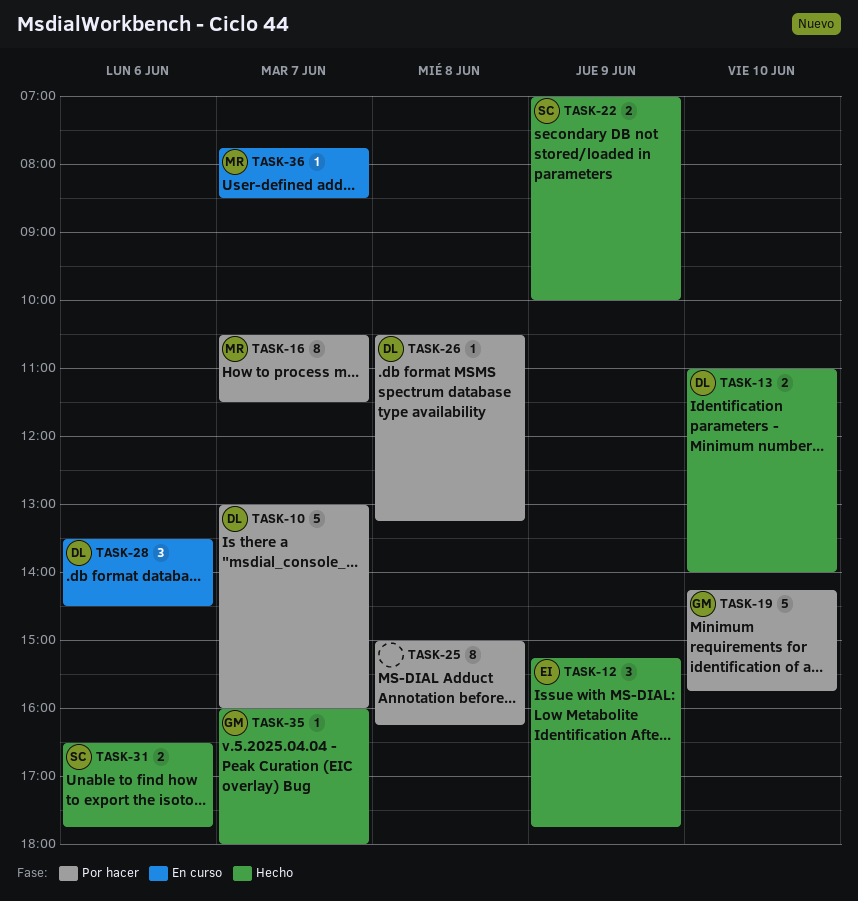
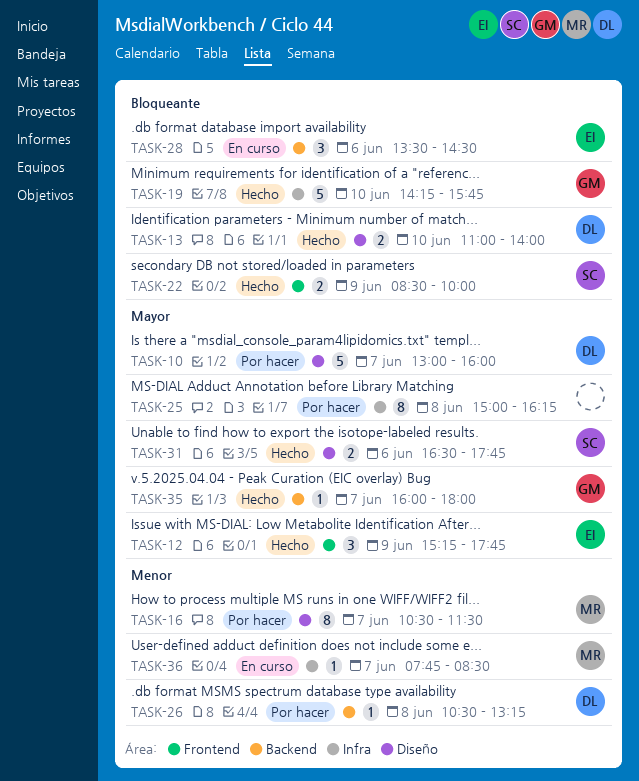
TASK-19, status: Por hacer -> Hecho
TASK-22, begins: 07:00 -> 08:30
TASK-28, owner: DL -> EI

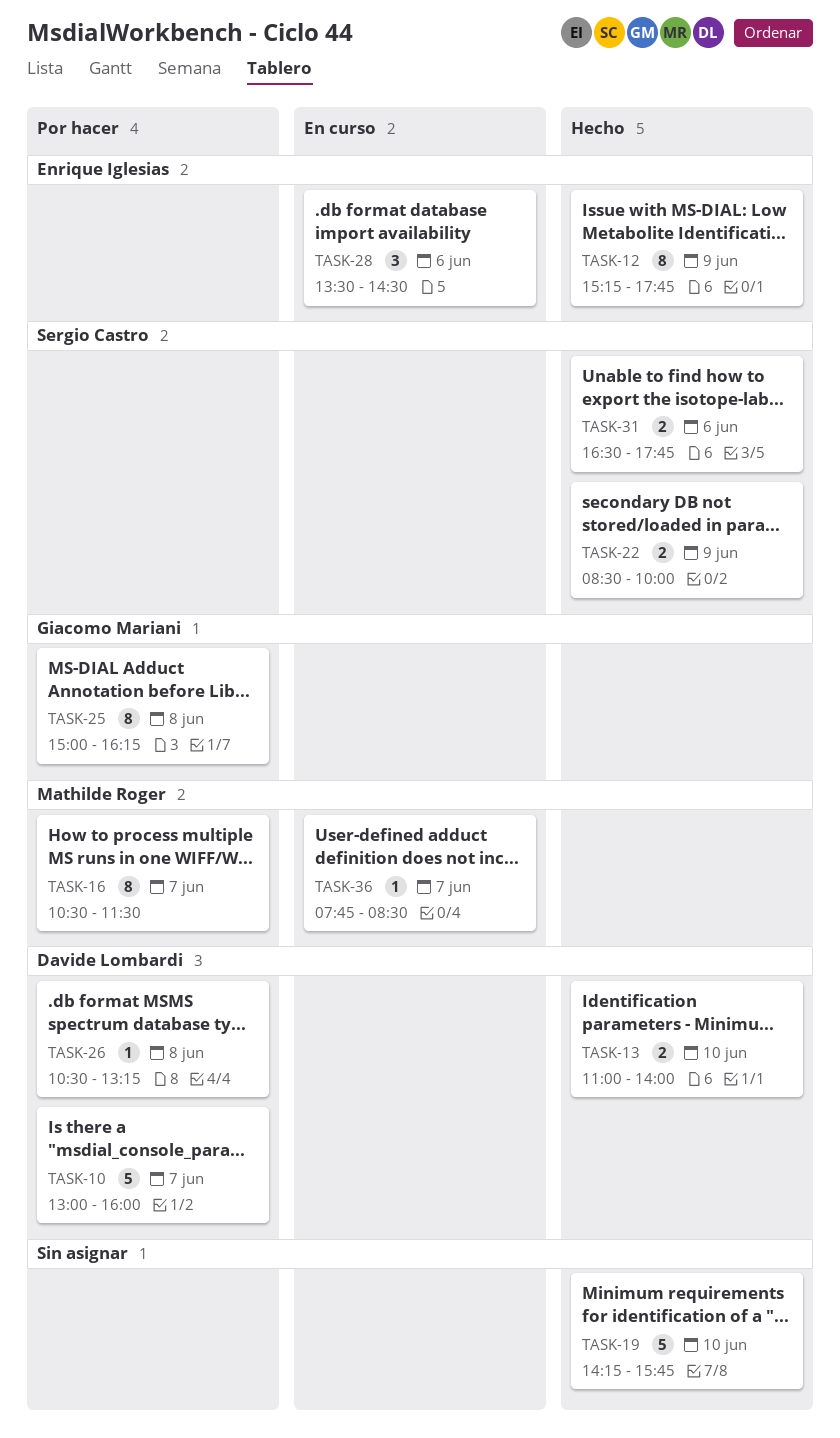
TASK-12, estimate: 3 -> 8
TASK-19, owner: Giacomo Mariani -> none
TASK-25, owner: none -> Giacomo Mariani
TASK-35: present -> none

